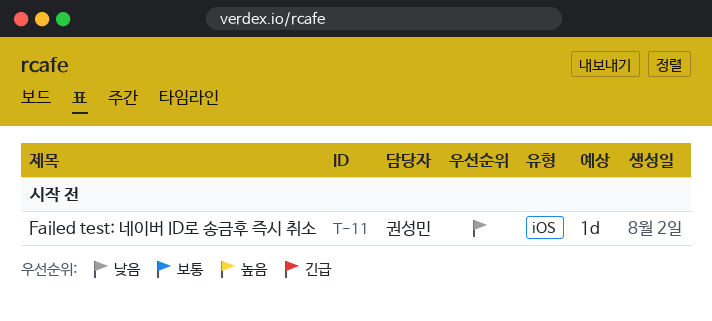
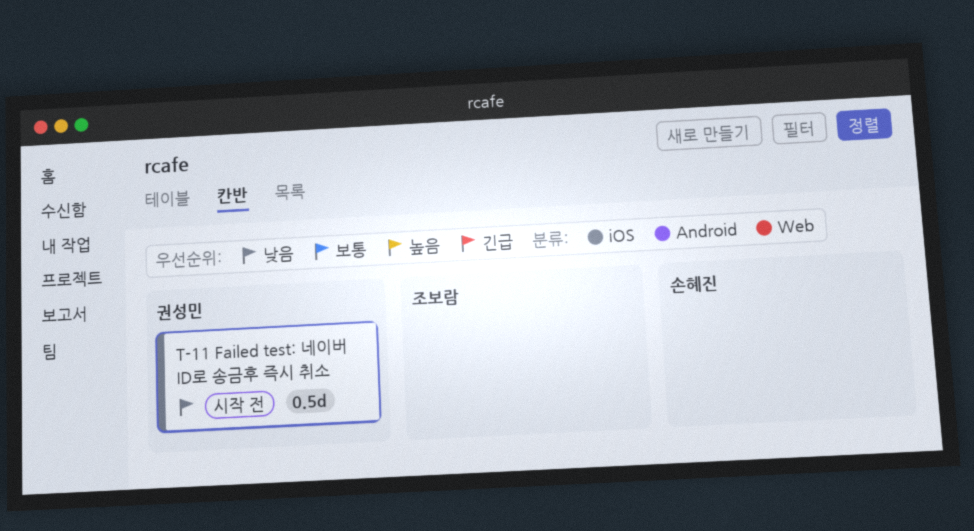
T-11, estimate: 1d -> 0.5d

